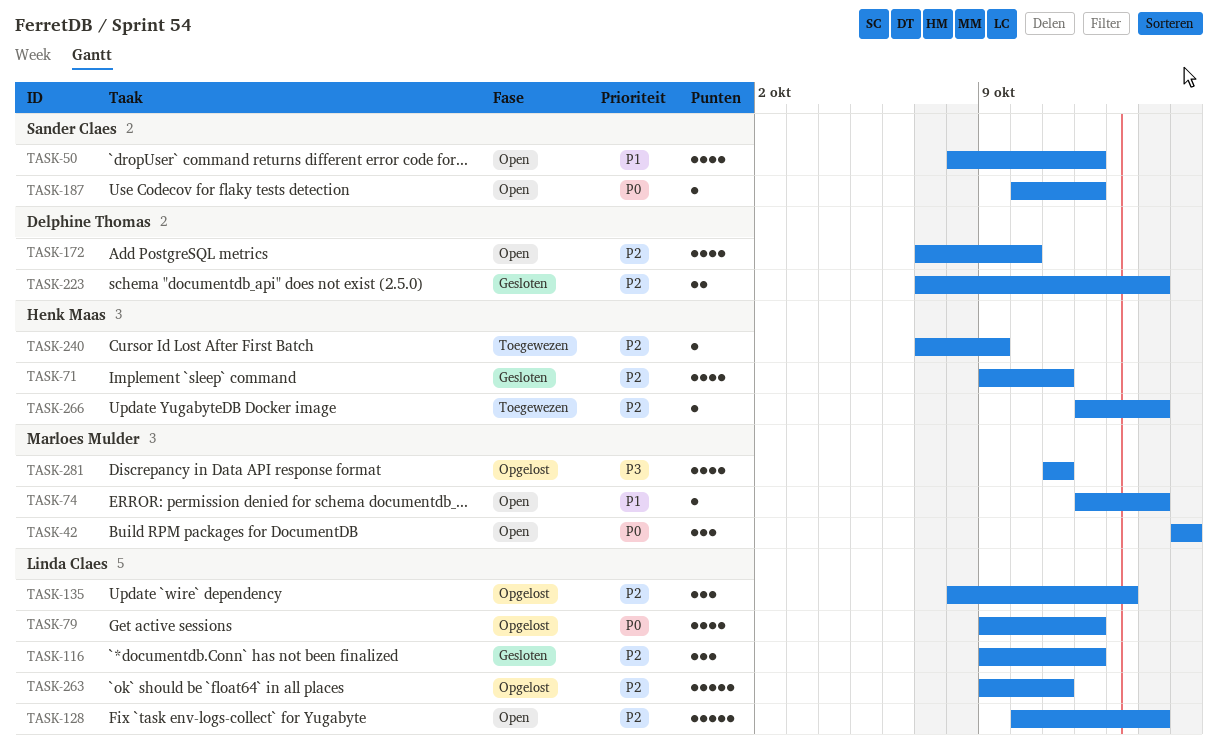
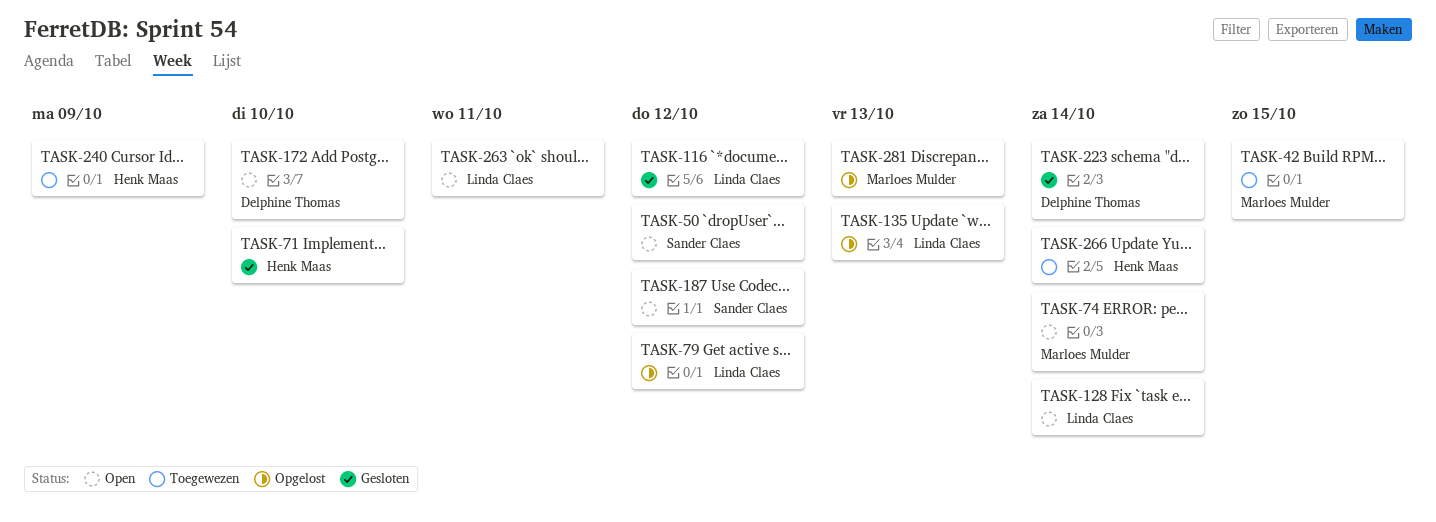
TASK-42, status: Open -> Toegewezen
TASK-71, due: Oct 11 -> Oct 10
TASK-263, status: Opgelost -> Open
TASK-281, due: Oct 11 -> Oct 13

